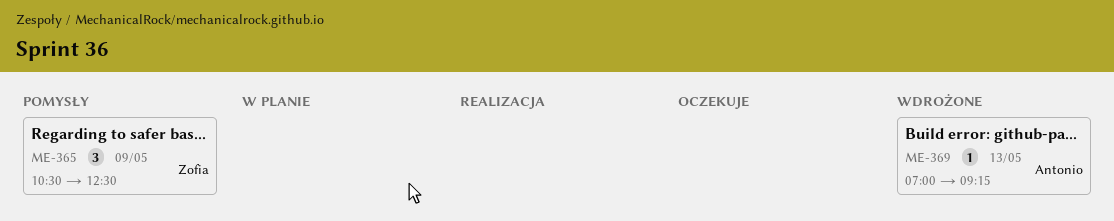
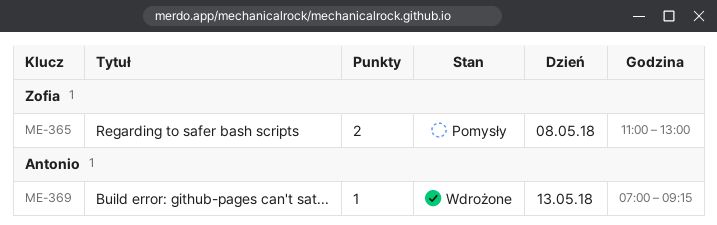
ME-365, estimate: 3 -> 2
ME-365, day: May 9 -> May 8
ME-365, begins: 10:30 -> 11:00
ME-365, ends: 12:30 -> 13:00

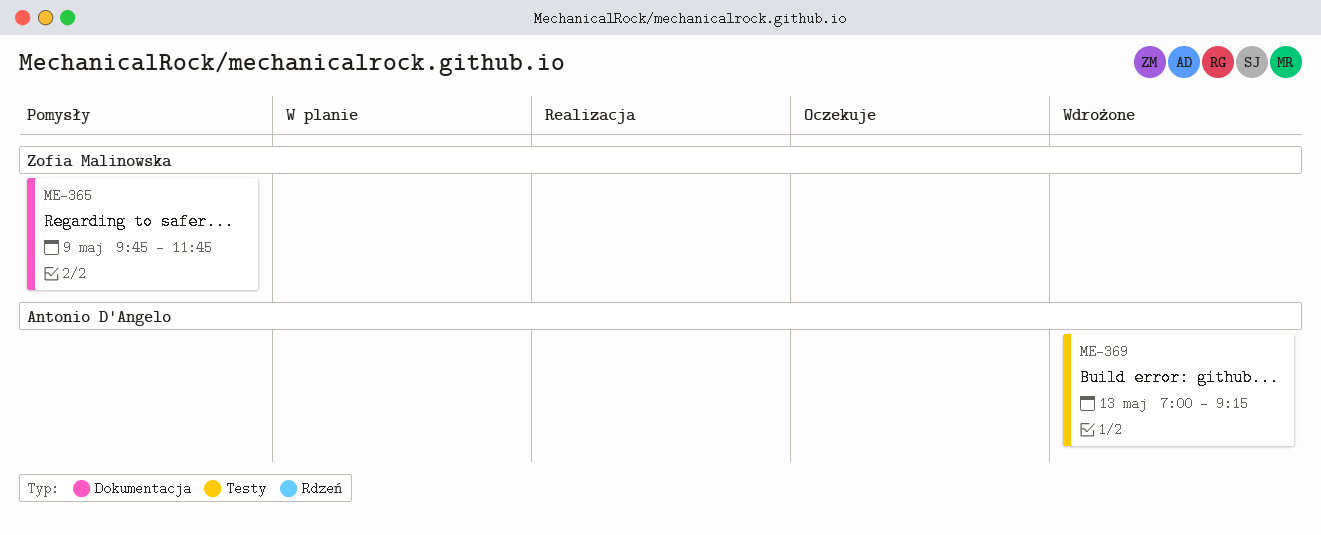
ME-365, day: May 8 -> May 9
ME-365, begins: 11:00 -> 09:45
ME-365, ends: 13:00 -> 11:45

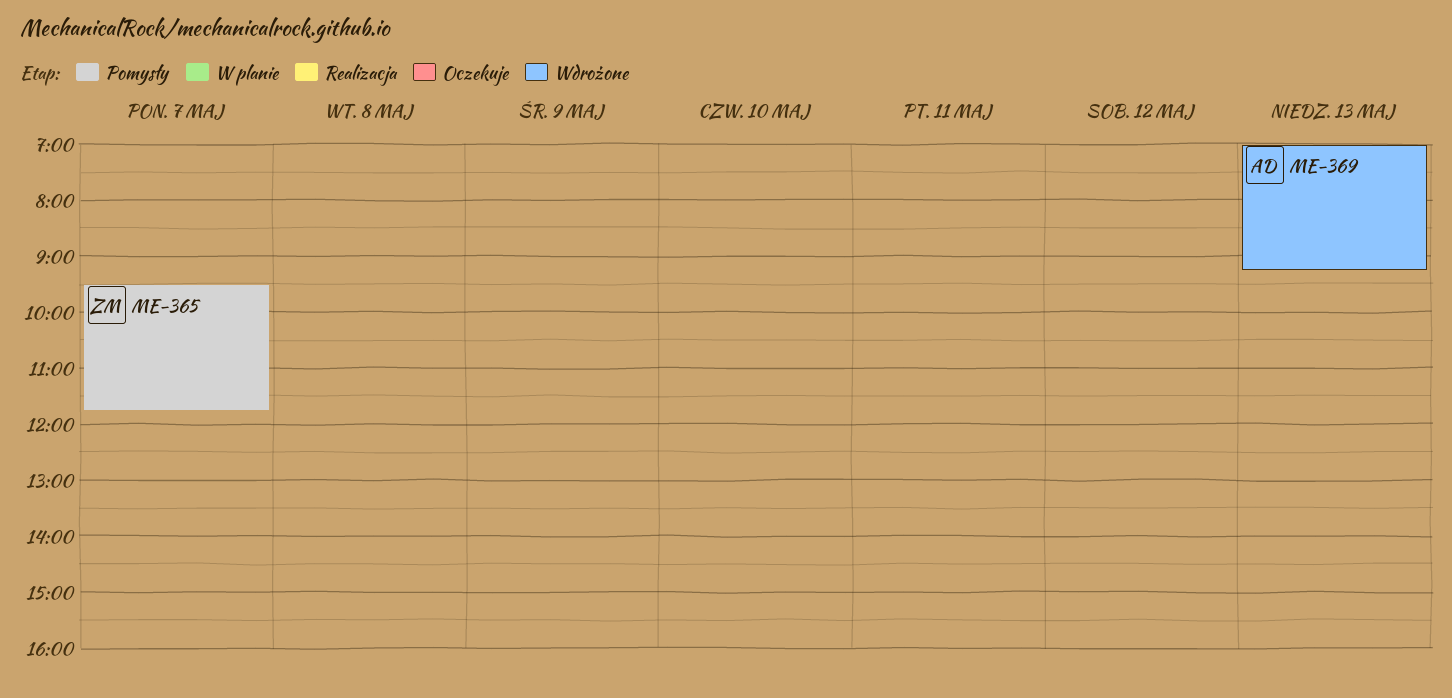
ME-365, day: May 9 -> May 7
ME-365, begins: 09:45 -> 09:30

